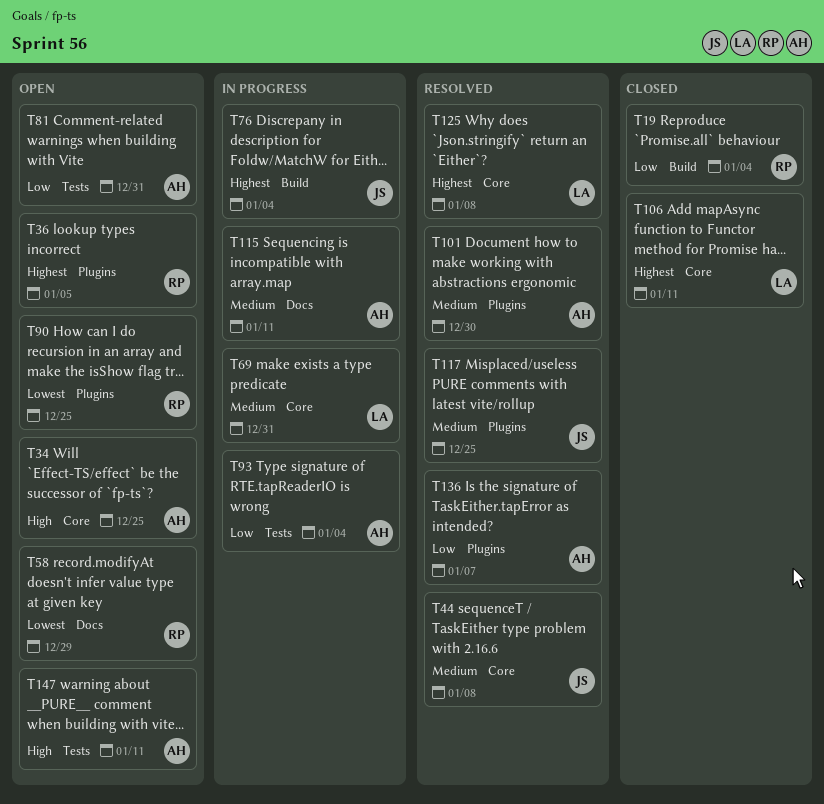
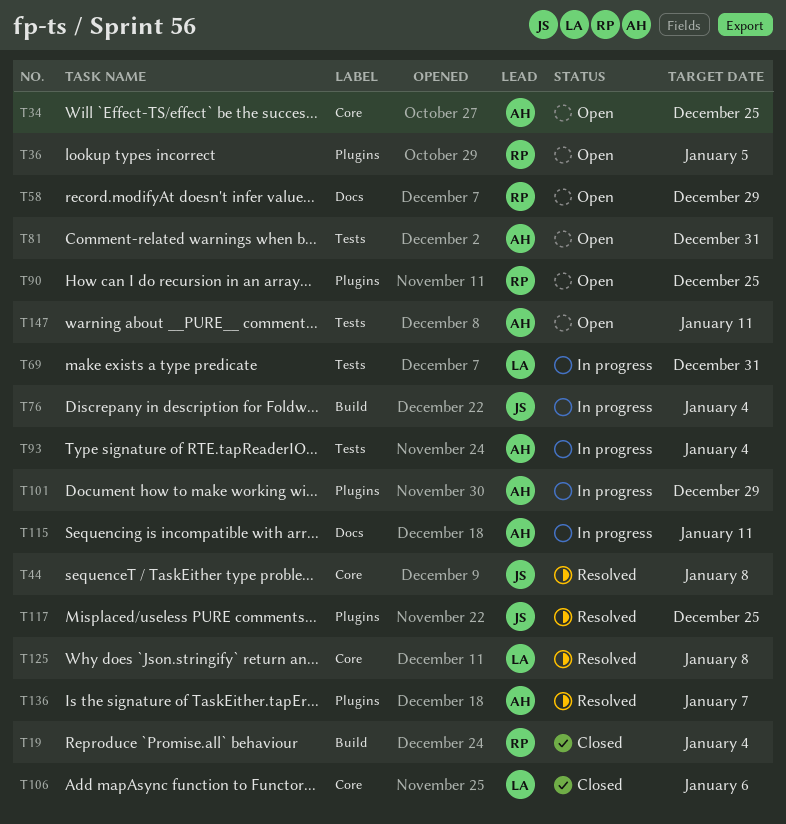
T69, label: Core -> Tests
T101, status: Resolved -> In progress
T101, due: Dec 30 -> Dec 29
T106, due: Jan 11 -> Jan 6

